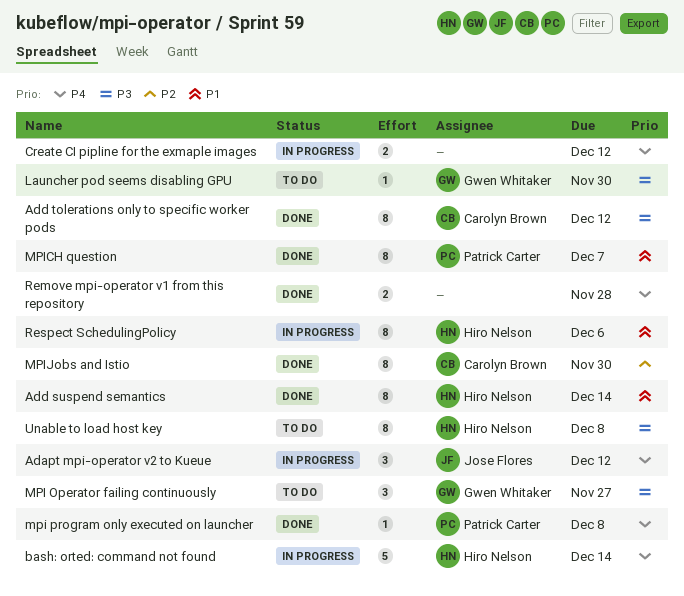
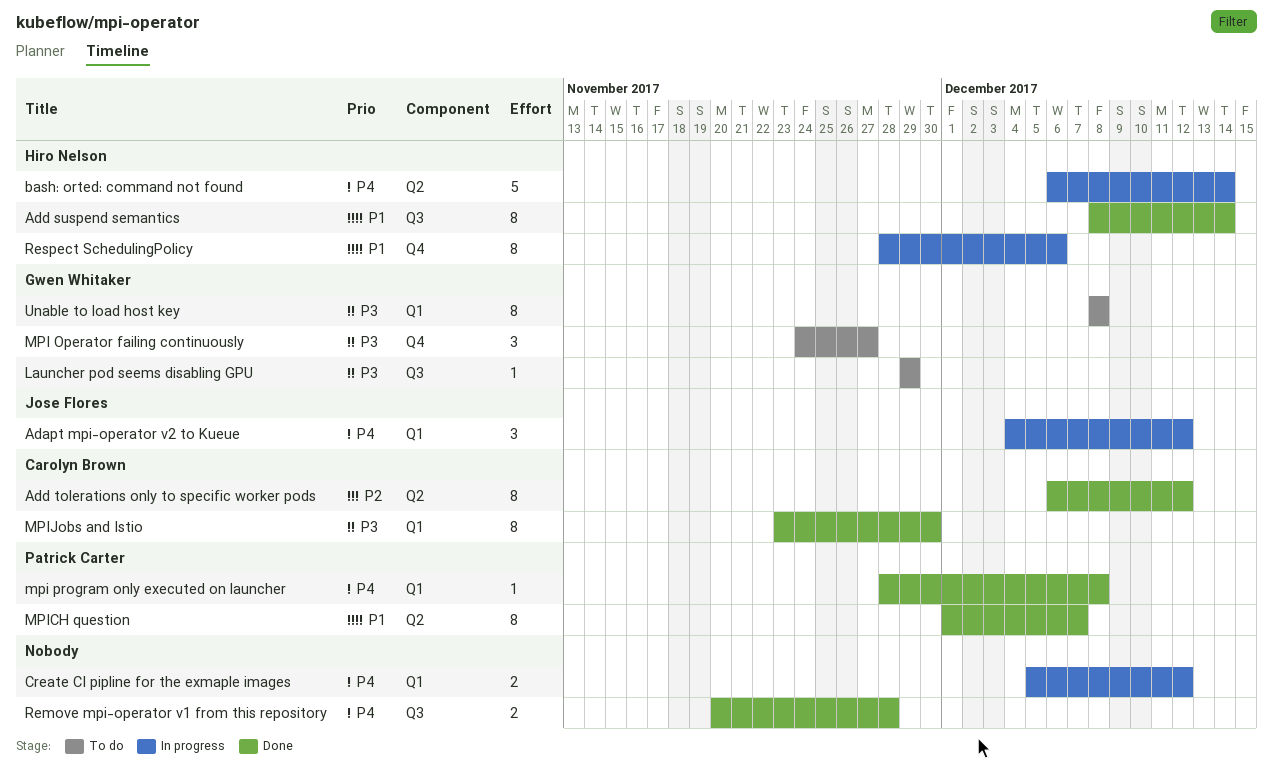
Add tolerations only to specific worker pods, priority: P3 -> P2
Launcher pod seems disabling GPU, due: Nov 30 -> Nov 29
MPIJobs and Istio, priority: P2 -> P3
Unable to load host key, owner: Hiro Nelson -> Gwen Whitaker

